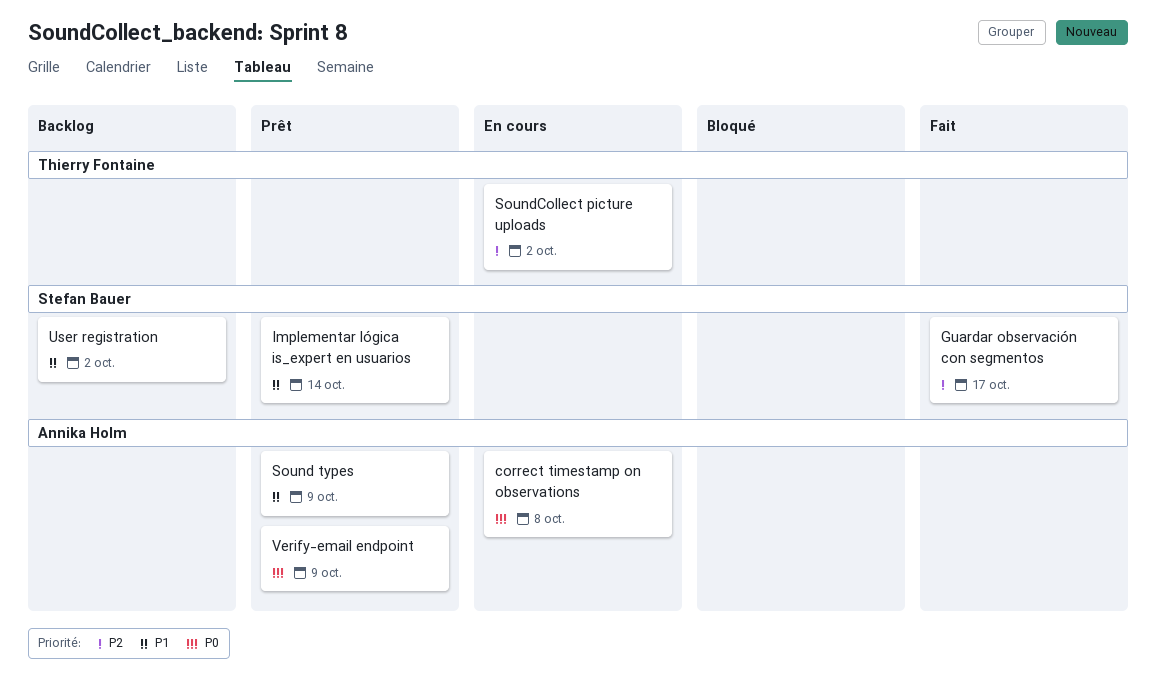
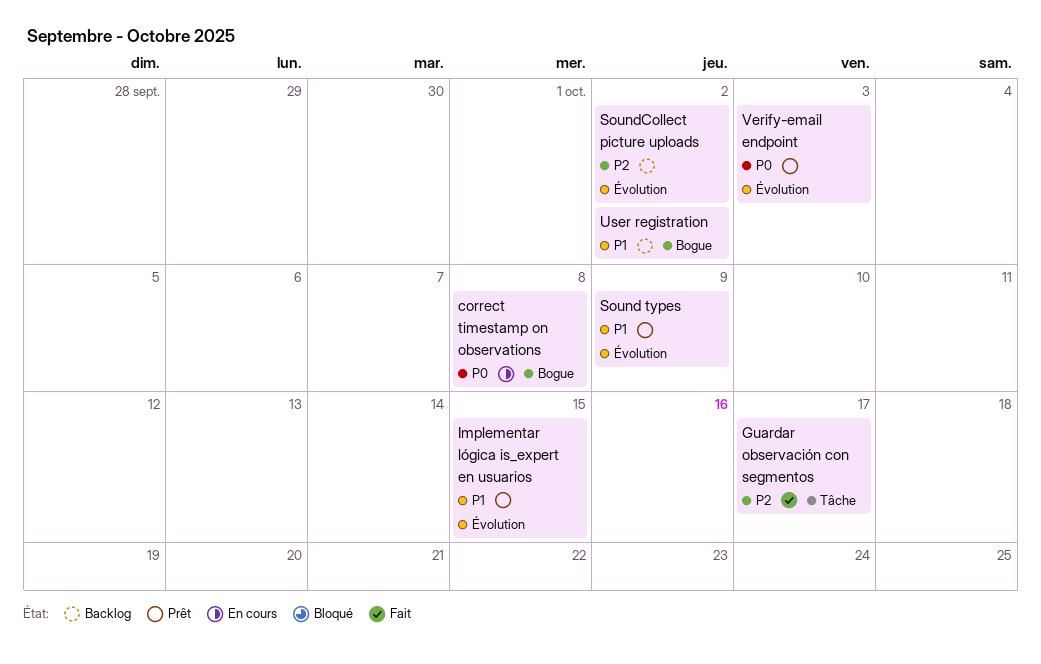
Implementar lógica is_expert en usuarios, due: Oct 14 -> Oct 15
SoundCollect picture uploads, status: En cours -> Backlog
Verify-email endpoint, due: Oct 9 -> Oct 3

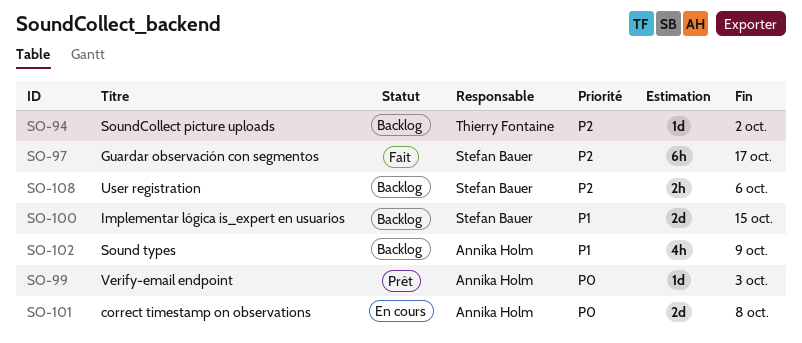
Implementar lógica is_expert en usuarios, status: Prêt -> Backlog
Sound types, status: Prêt -> Backlog
User registration, priority: P1 -> P2
User registration, due: Oct 2 -> Oct 6

